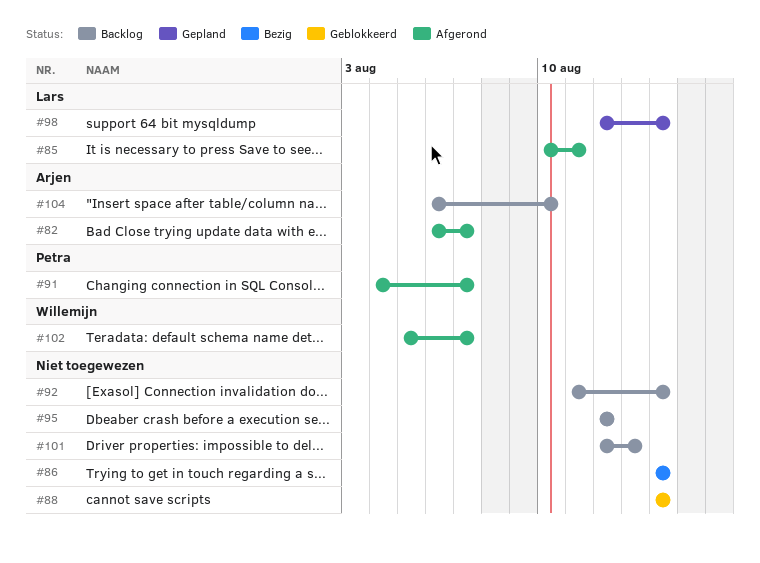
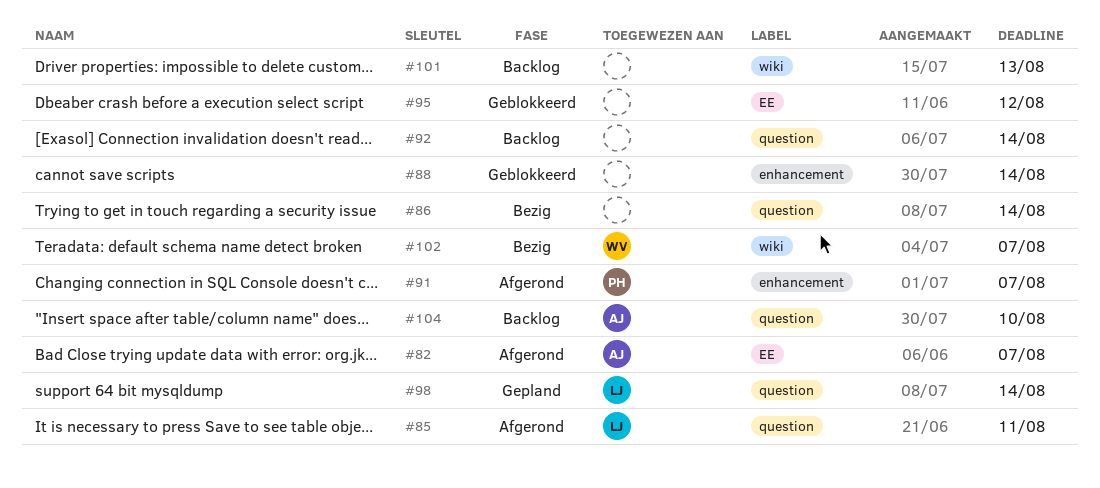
#95, status: Backlog -> Geblokkeerd
#102, status: Afgerond -> Bezig

